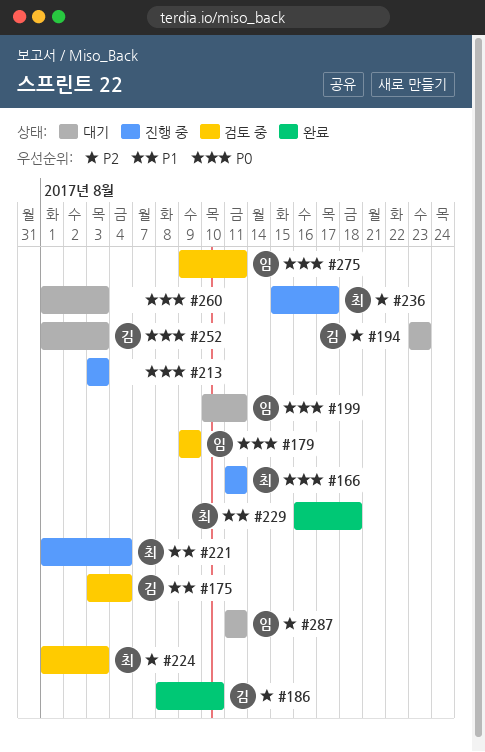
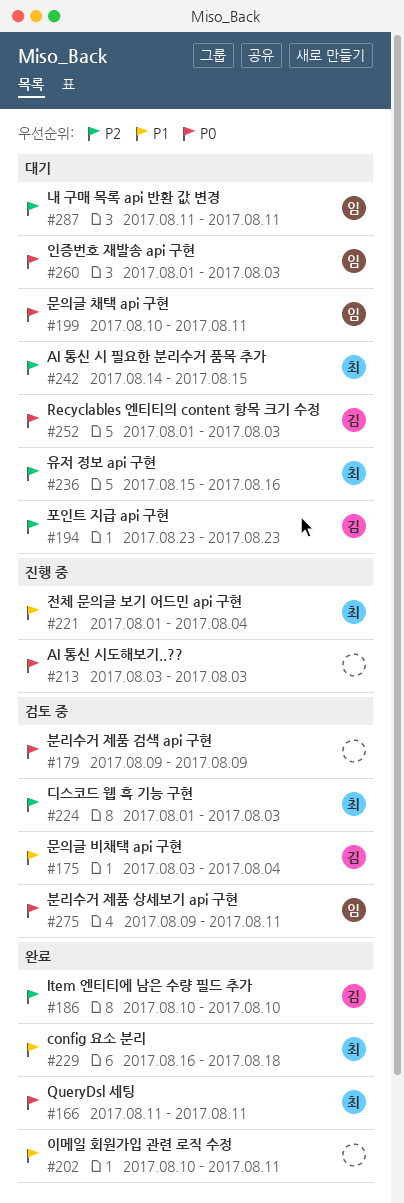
#166, status: 진행 중 -> 완료
#179, owner: 임 -> none
#186, start: Aug 8 -> Aug 10
#202: none -> present
#236, status: 진행 중 -> 대기
#236, due: Aug 17 -> Aug 16
#242: none -> present
#260, owner: none -> 임

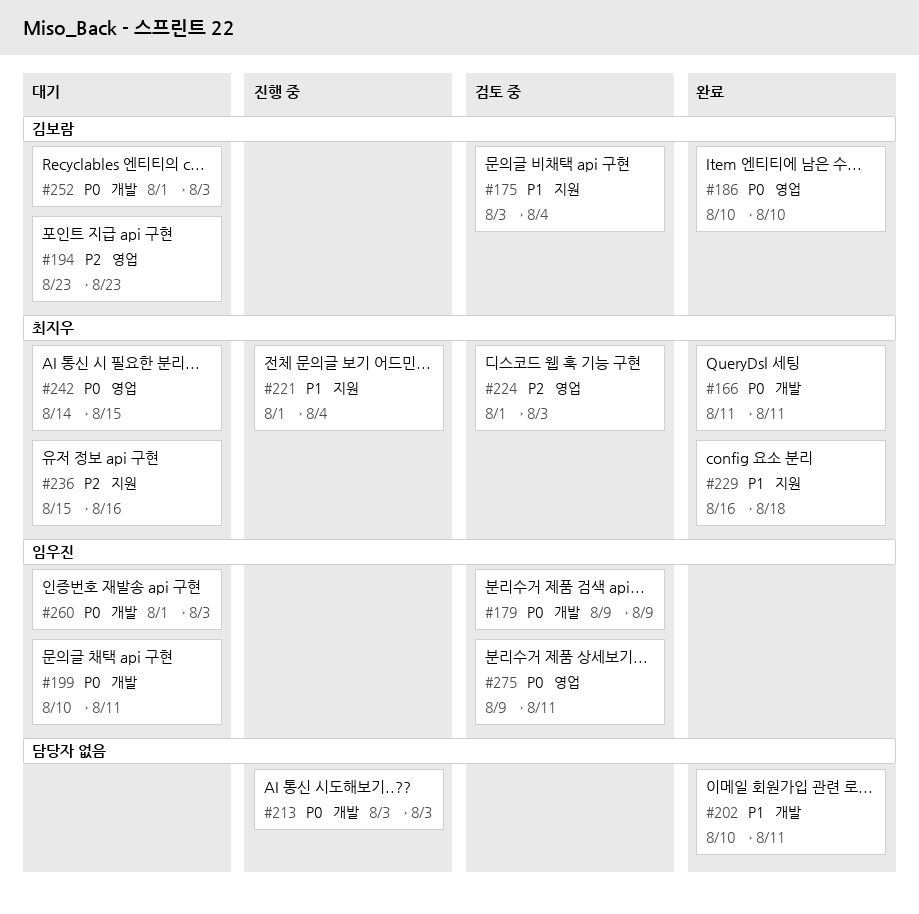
#179, owner: none -> 임우진
#186, priority: P2 -> P0
#242, priority: P2 -> P0
#287: present -> none

